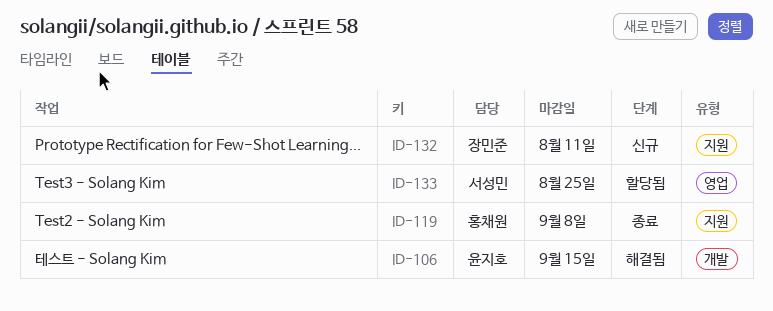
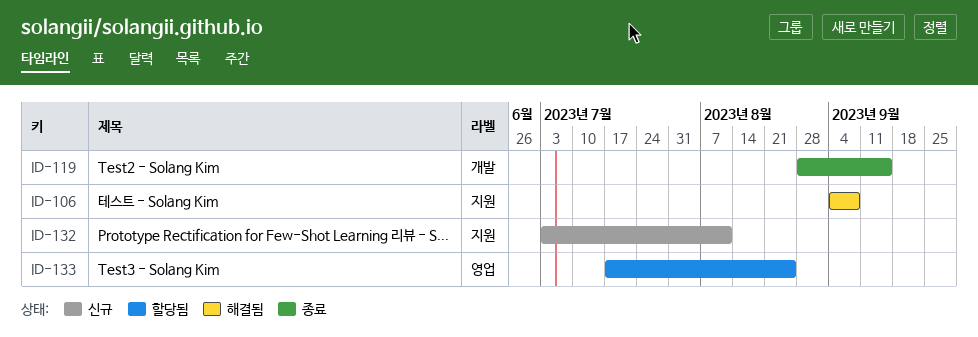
ID-106, label: 개발 -> 지원
ID-106, due: Sep 15 -> Sep 8
ID-119, label: 지원 -> 개발
ID-119, due: Sep 8 -> Sep 15

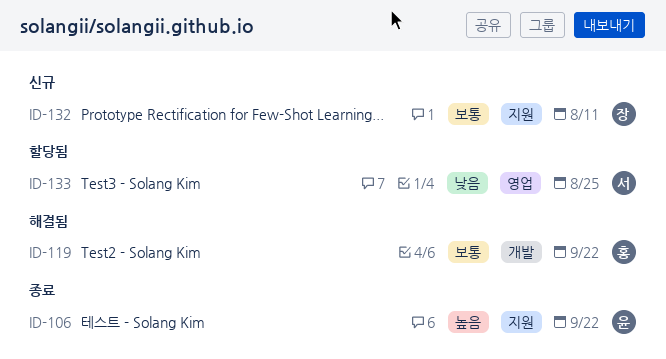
ID-106, status: 해결됨 -> 종료
ID-106, due: Sep 8 -> Sep 22
ID-119, status: 종료 -> 해결됨
ID-119, due: Sep 15 -> Sep 22

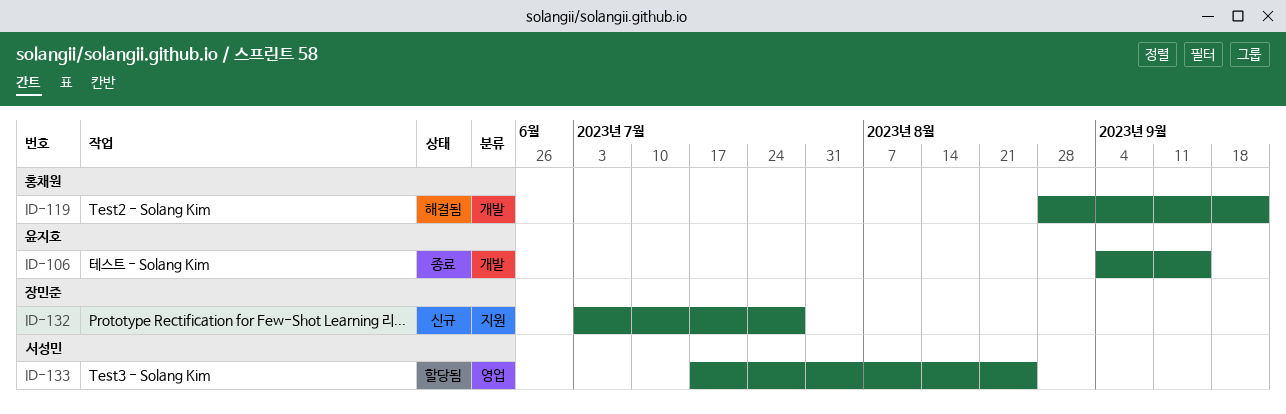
ID-106, label: 지원 -> 개발
ID-106, due: Sep 22 -> Sep 15
ID-132, due: Aug 11 -> Jul 28

